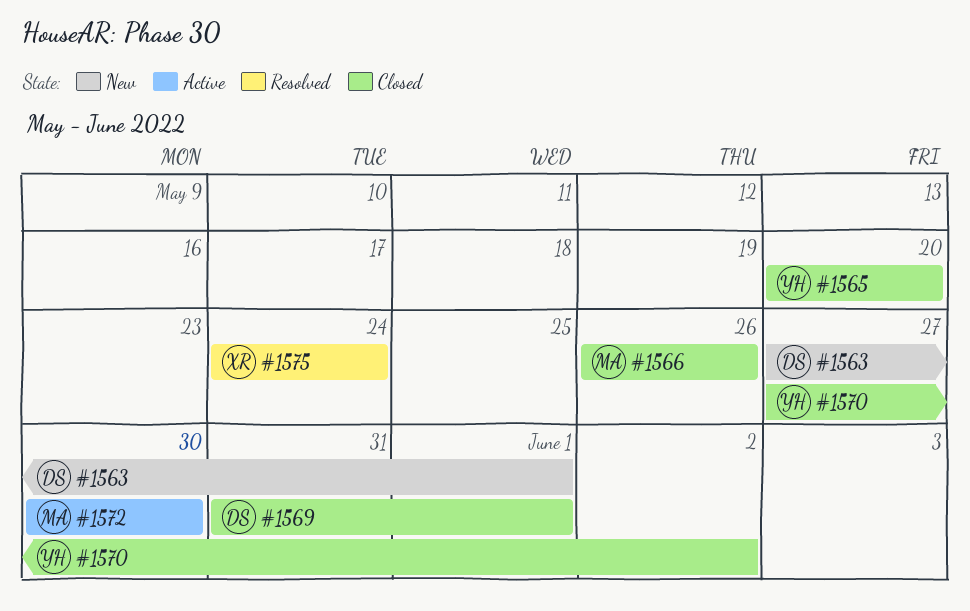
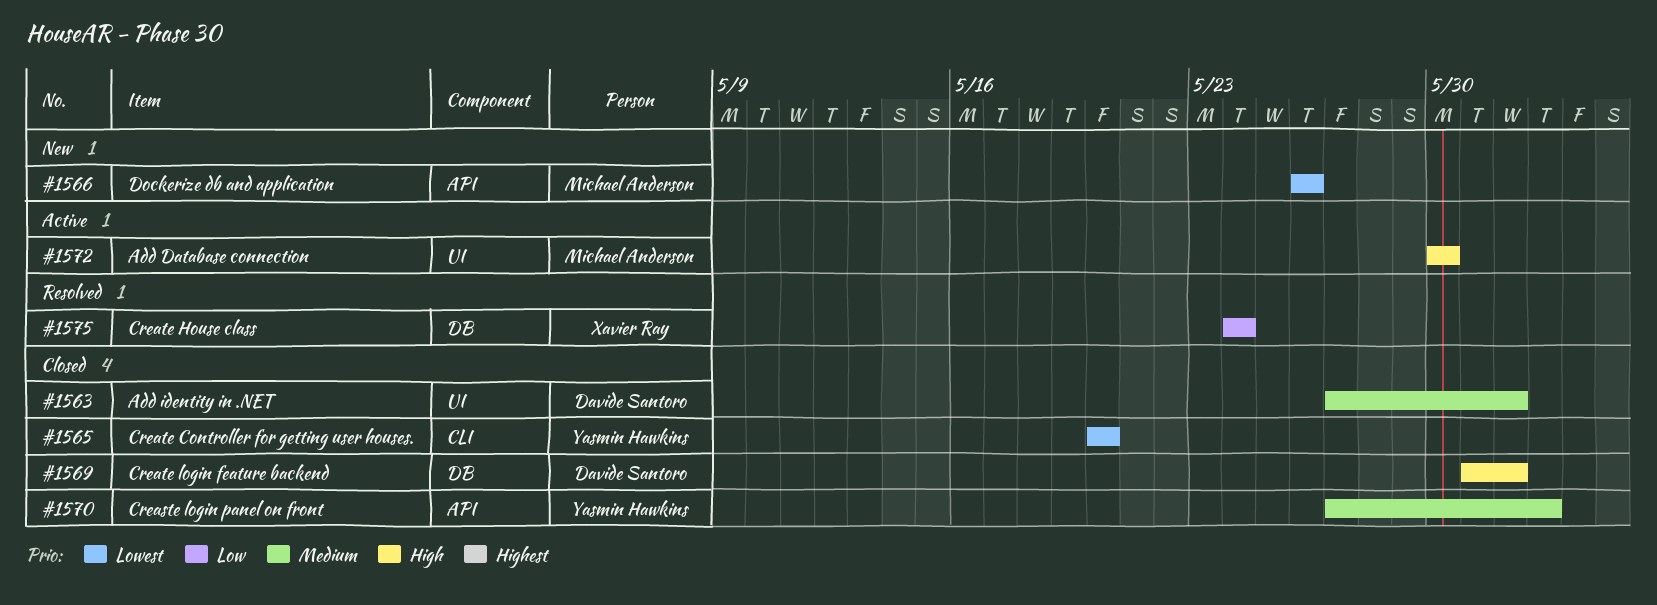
#1563, status: New -> Closed
#1566, status: Closed -> New

